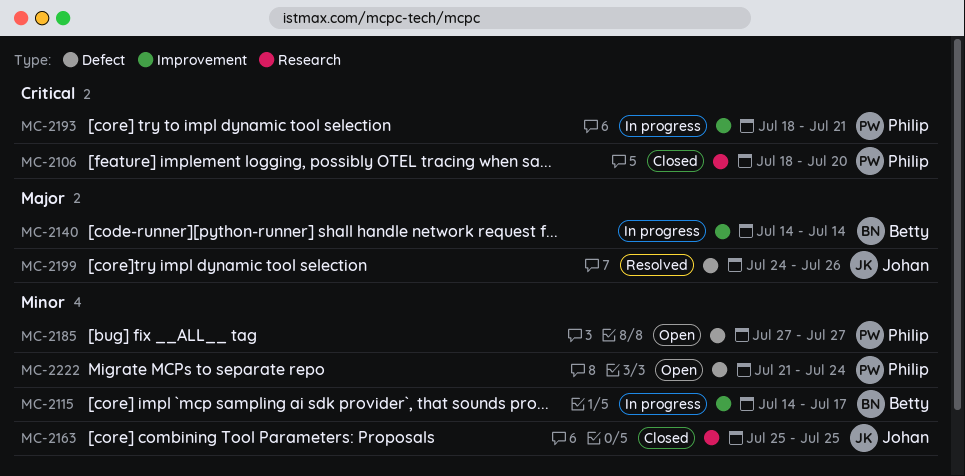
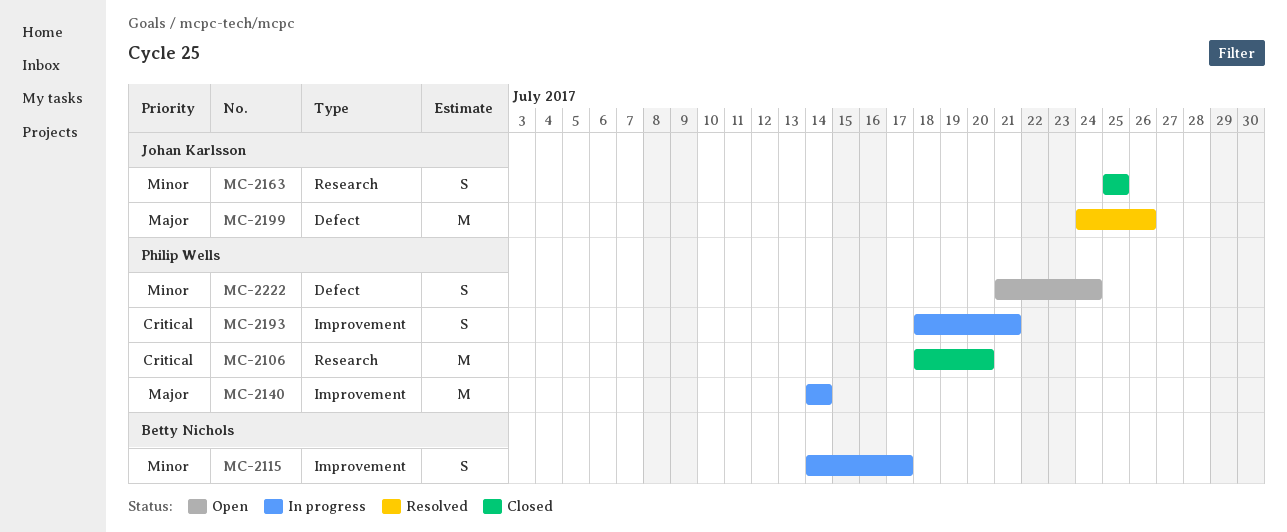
MC-2140, owner: Betty Nichols -> Philip Wells
MC-2185: present -> none

